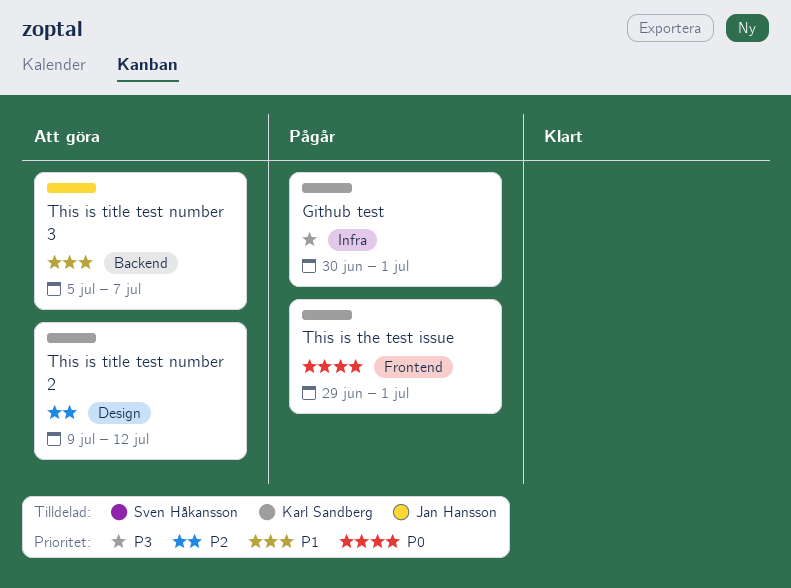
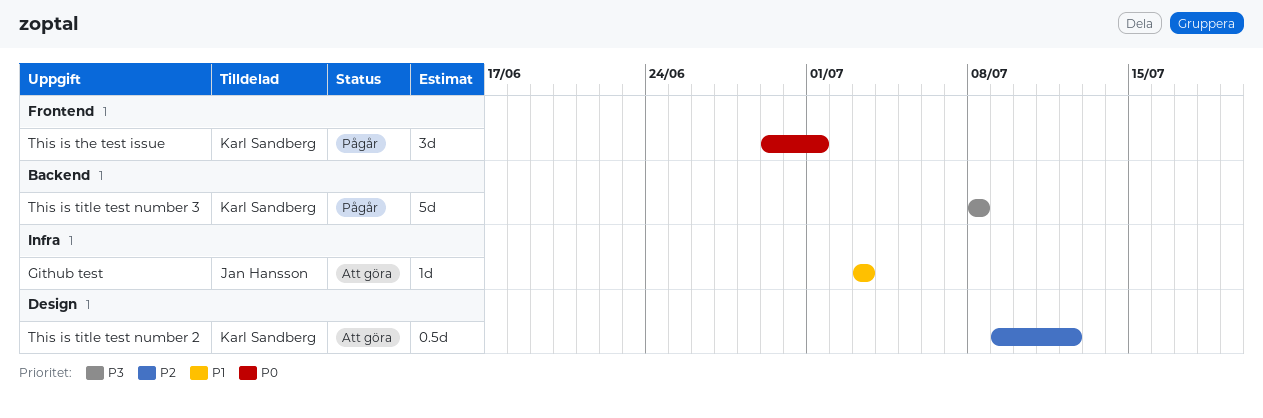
Github test, status: Pågår -> Att göra
Github test, owner: Karl Sandberg -> Jan Hansson
Github test, priority: P3 -> P1
Github test, start: Jun 30 -> Jul 3
Github test, due: Jul 1 -> Jul 3
This is title test number 3, status: Att göra -> Pågår
This is title test number 3, owner: Jan Hansson -> Karl Sandberg
This is title test number 3, priority: P1 -> P3
This is title test number 3, start: Jul 5 -> Jul 8
This is title test number 3, due: Jul 7 -> Jul 8

